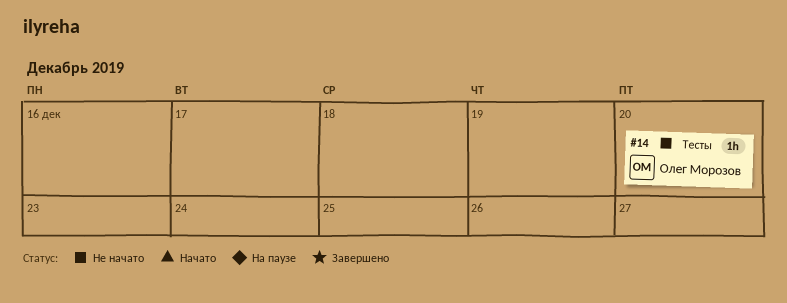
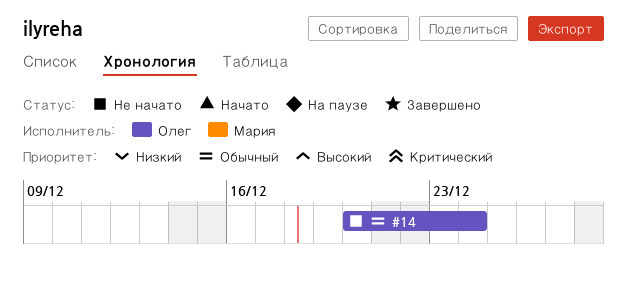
#14, due: Dec 20 -> Dec 24

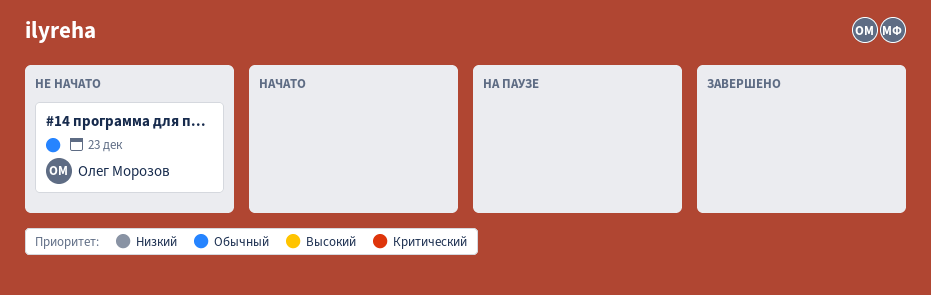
#14, due: Dec 24 -> Dec 23

